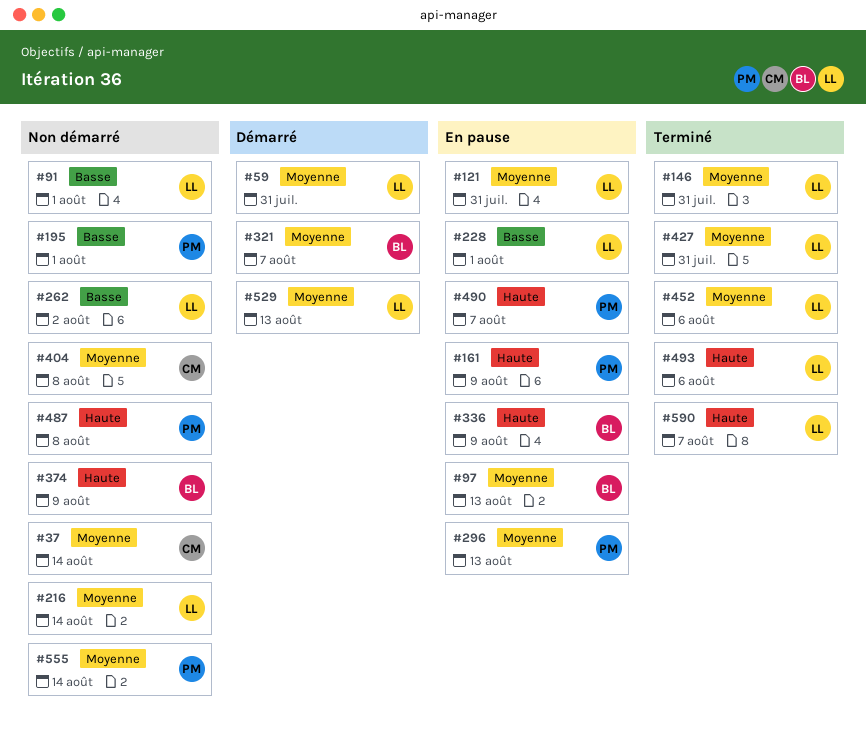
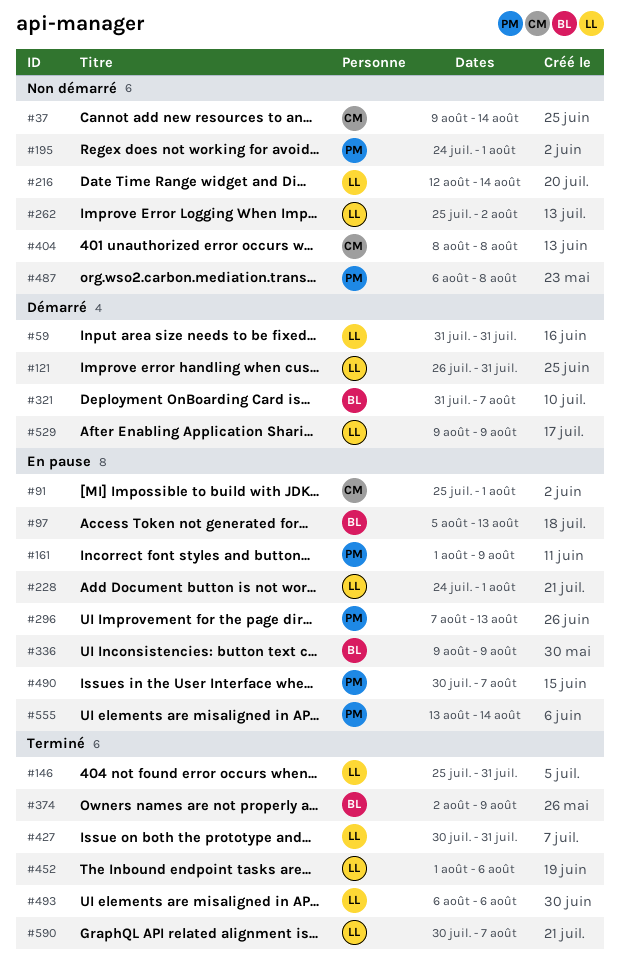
#91, status: Non démarré -> En pause
#91, owner: LL -> CM
#121, status: En pause -> Démarré
#374, status: Non démarré -> Terminé
#529, due: Aug 13 -> Aug 9
#555, status: Non démarré -> En pause

